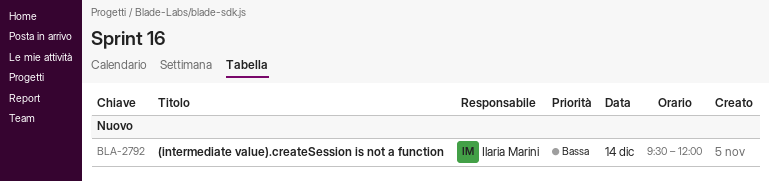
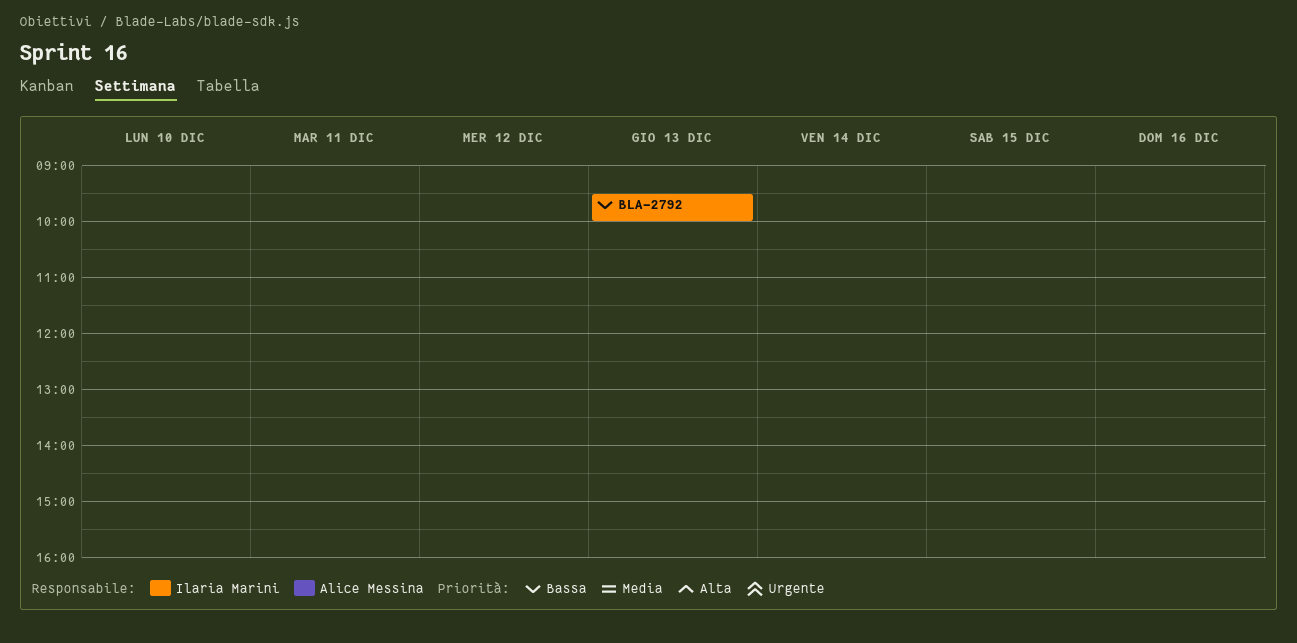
BLA-2792, day: Dec 14 -> Dec 13
BLA-2792, ends: 12:00 -> 10:00

